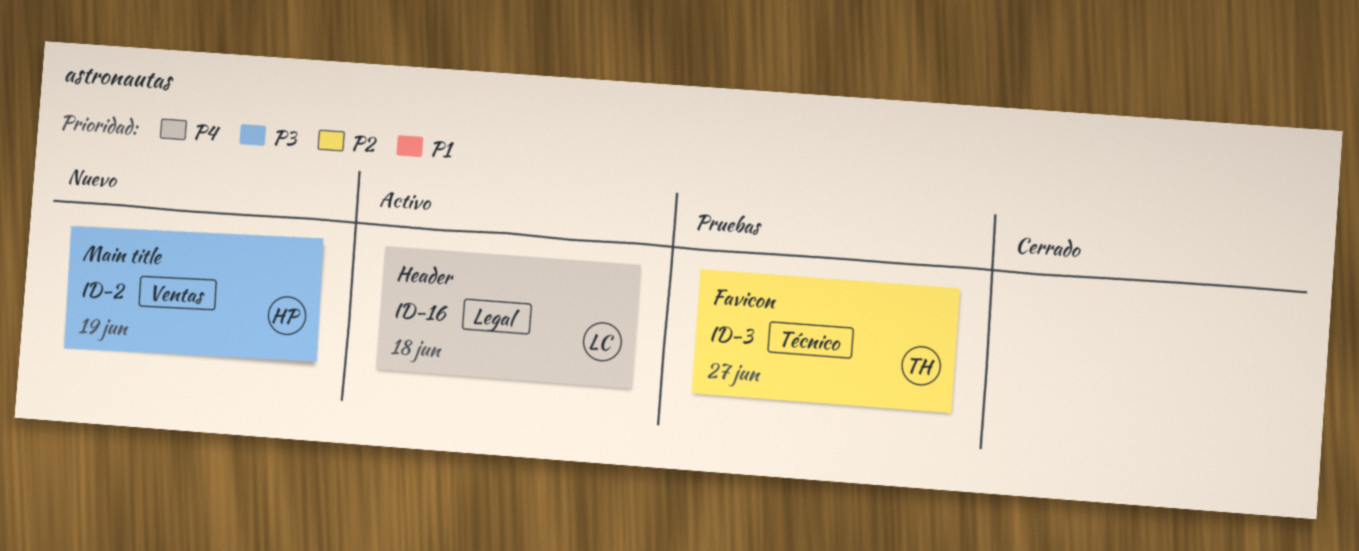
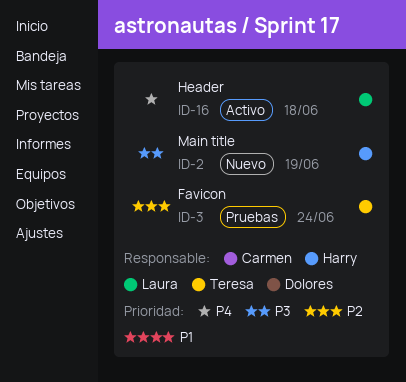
ID-3, due: Jun 27 -> Jun 24

